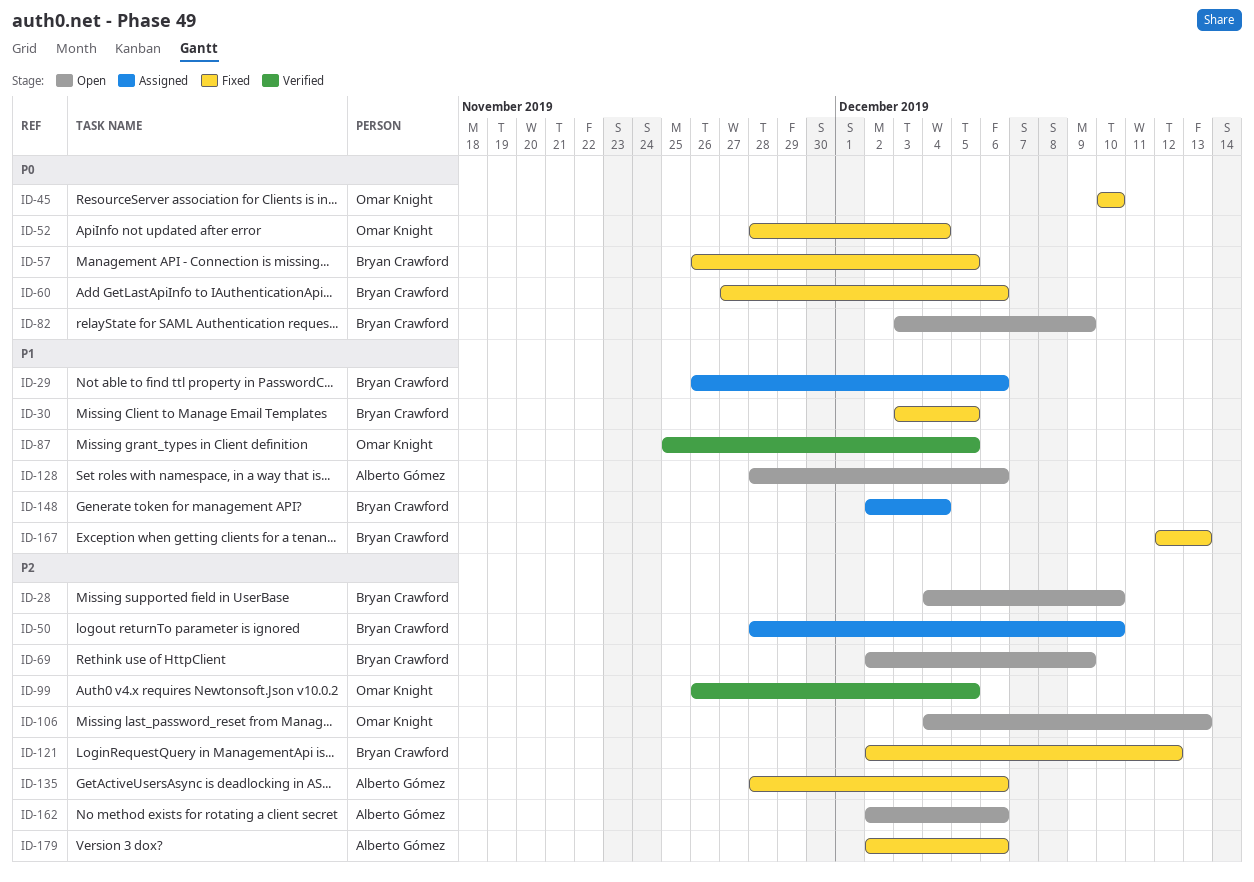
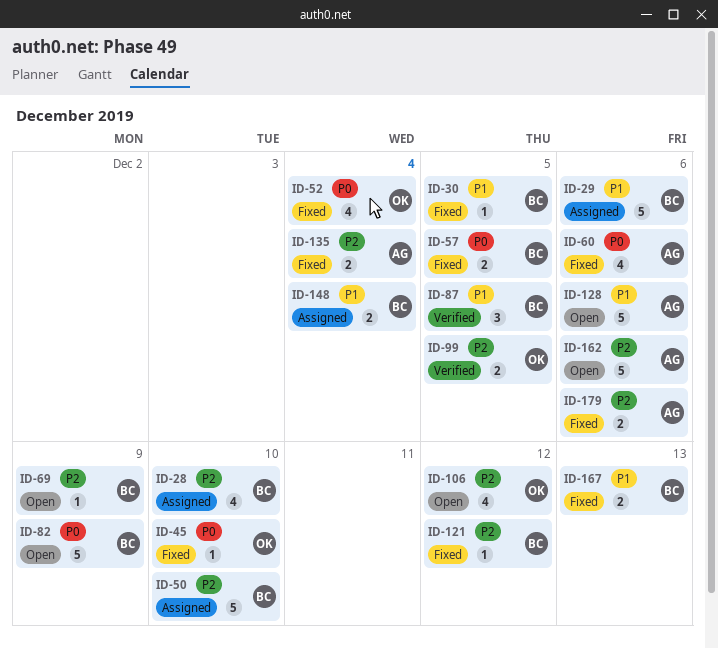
ID-28, status: Open -> Assigned
ID-60, owner: Bryan Crawford -> Alberto Gómez
ID-87, owner: Omar Knight -> Bryan Crawford
ID-106, due: Dec 13 -> Dec 12
ID-135, due: Dec 6 -> Dec 4

